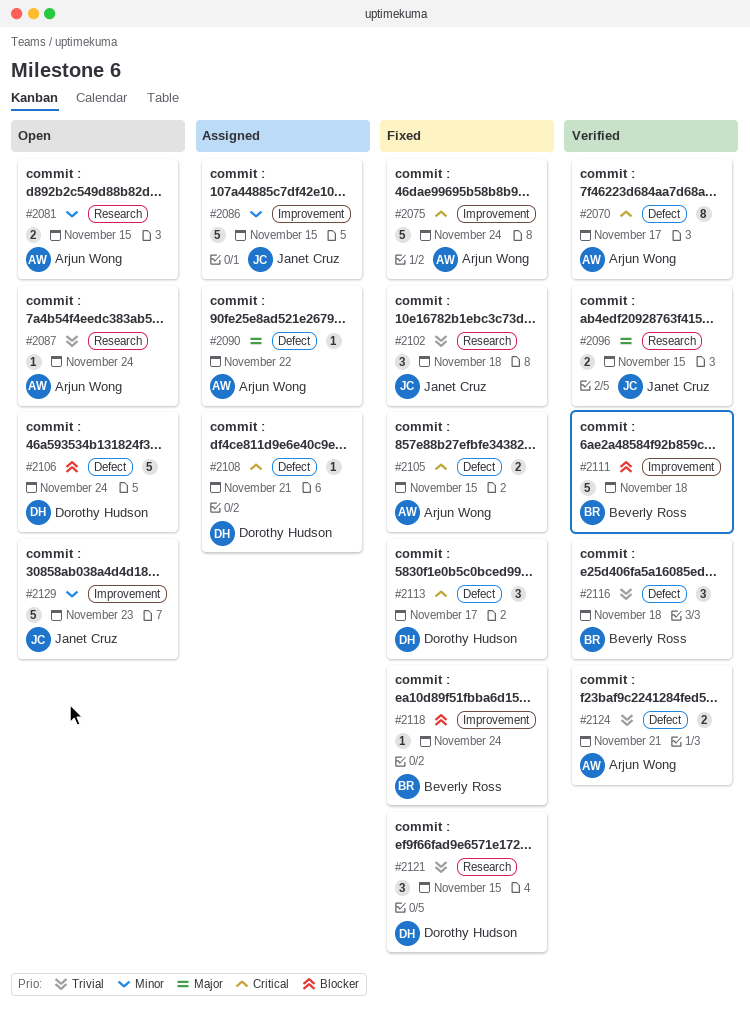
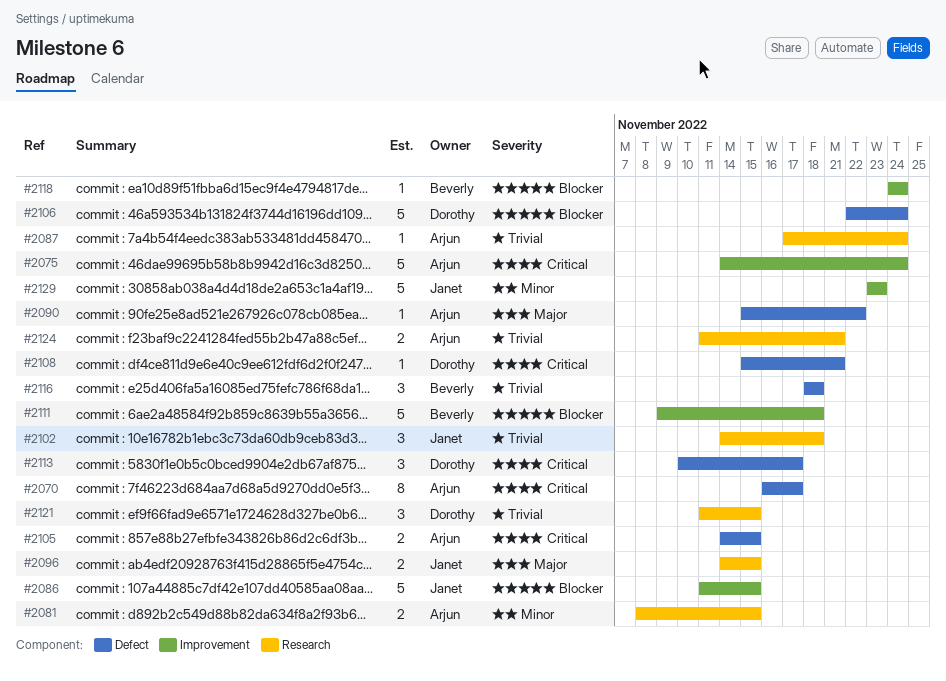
#2086, priority: Minor -> Blocker
#2124, label: Defect -> Research

